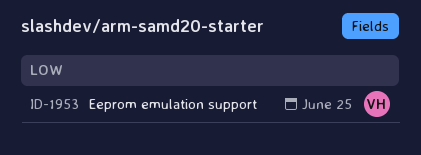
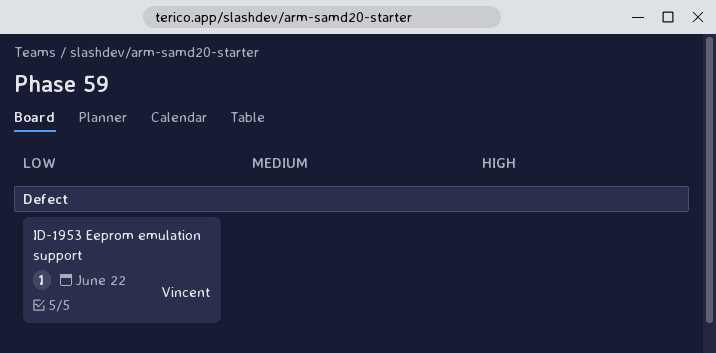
ID-1953, due: Jun 25 -> Jun 22

